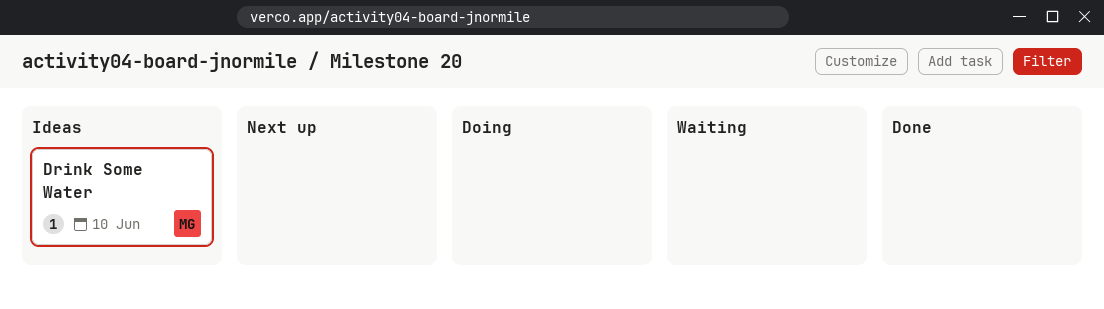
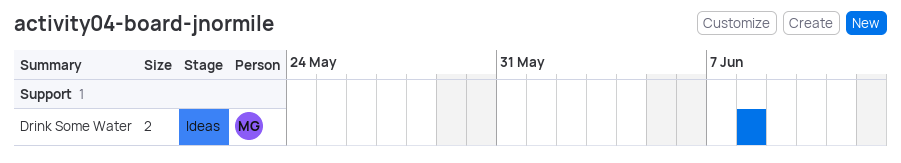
Drink Some Water, estimate: 1 -> 2
Drink Some Water, due: Jun 10 -> Jun 8

